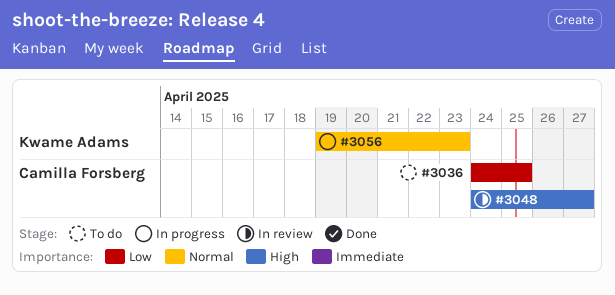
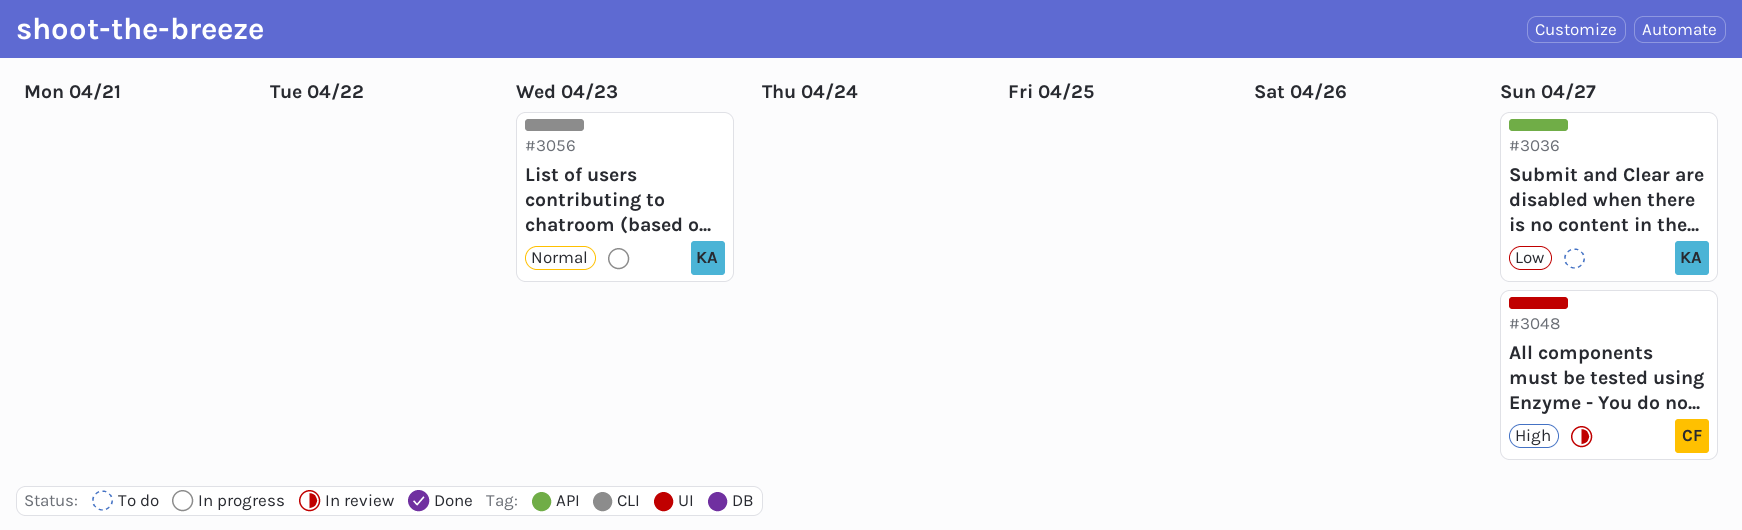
#3036, owner: Camilla Forsberg -> Kwame Adams
#3036, due: Apr 25 -> Apr 27

